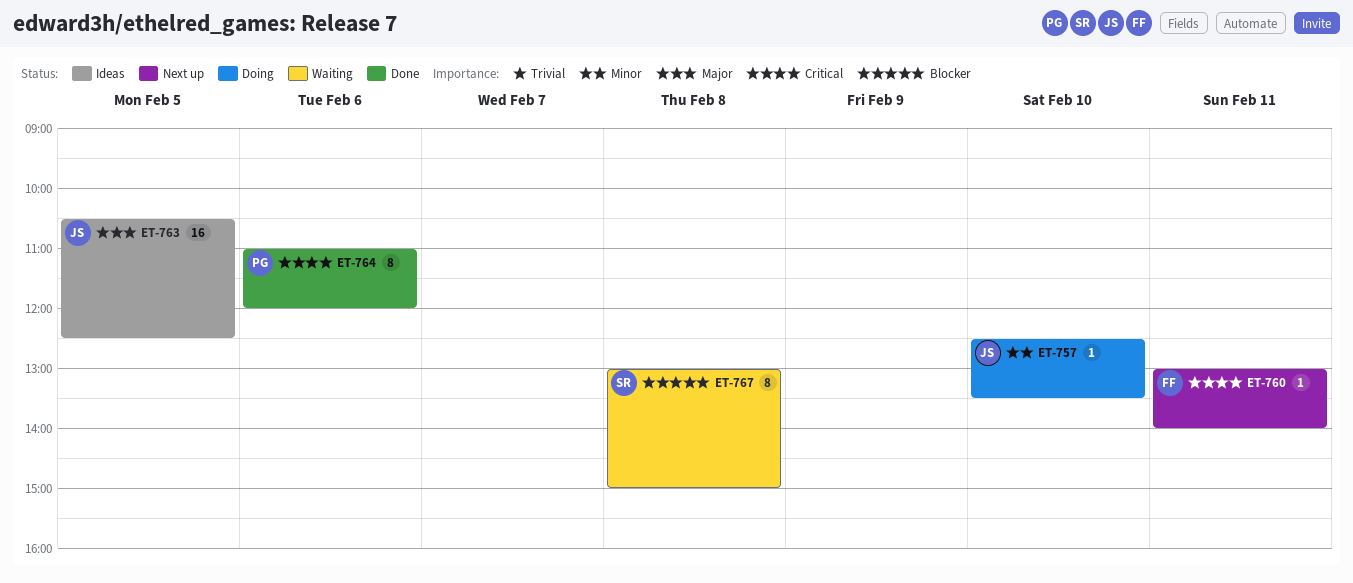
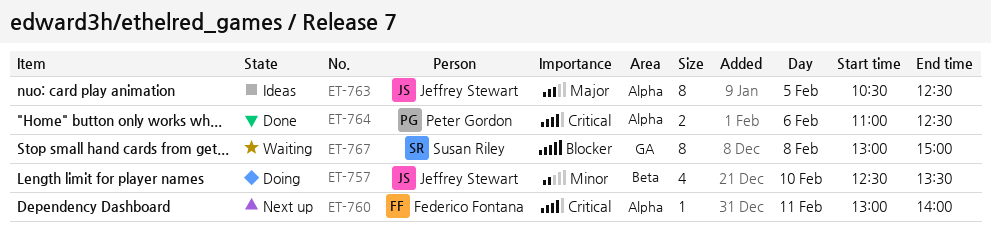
ET-757, estimate: 1 -> 4
ET-763, estimate: 16 -> 8
ET-764, estimate: 8 -> 2
ET-764, ends: 12:00 -> 12:30

